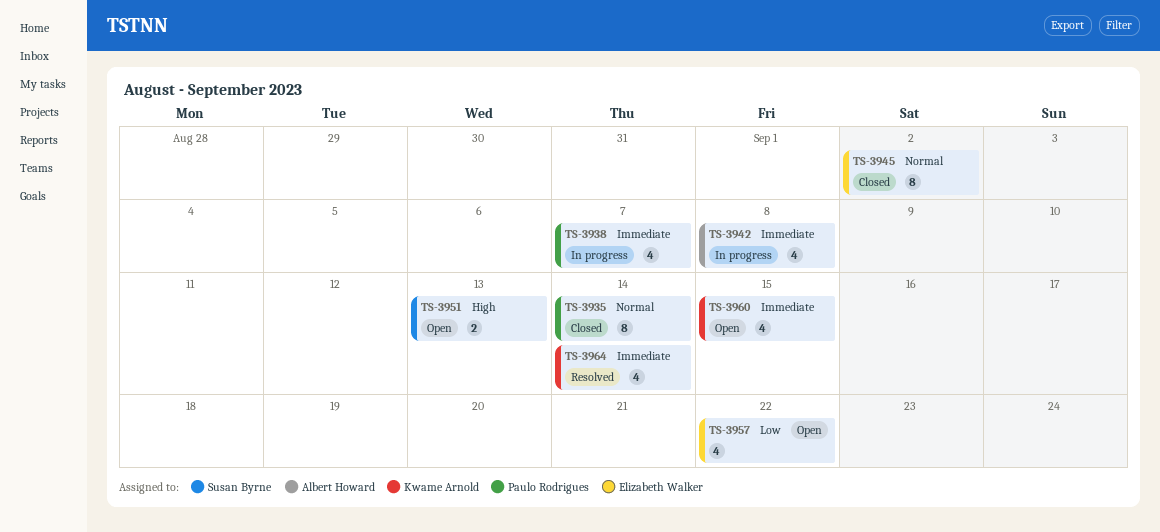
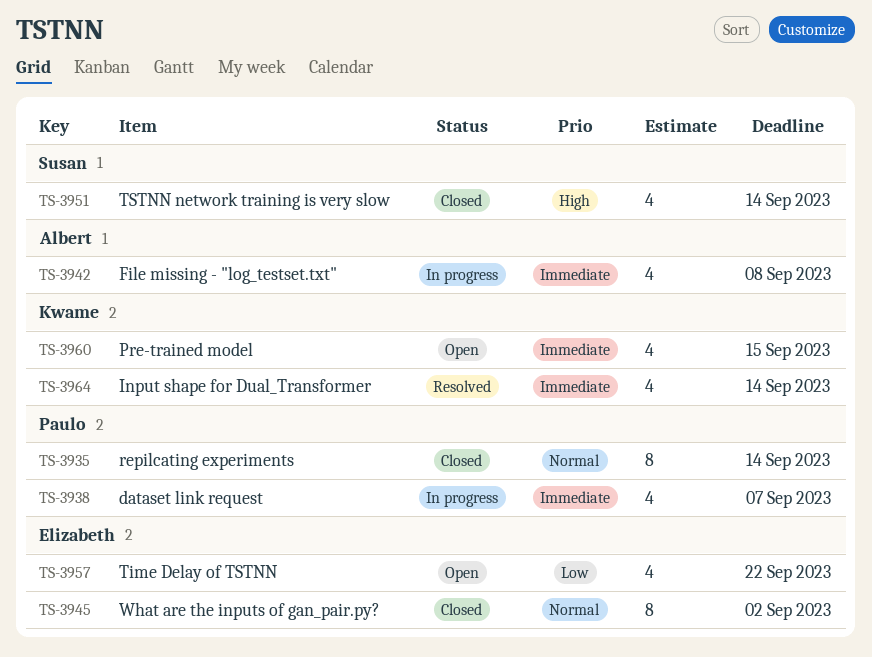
TS-3951, status: Open -> Closed
TS-3951, estimate: 2 -> 4
TS-3951, due: Sep 13 -> Sep 14

